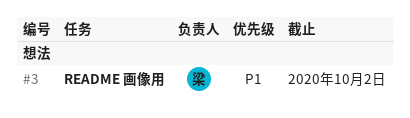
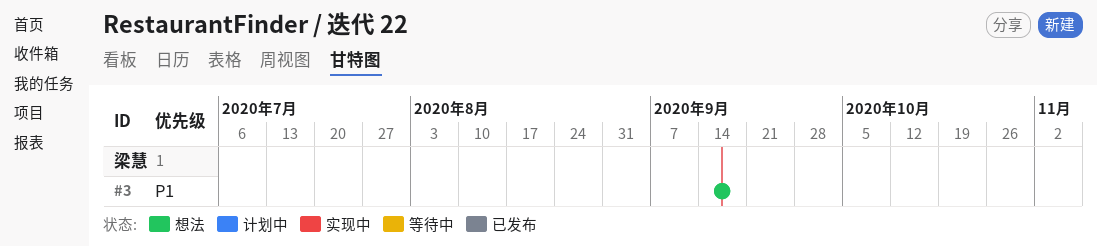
#3, due: Oct 2 -> Sep 18

